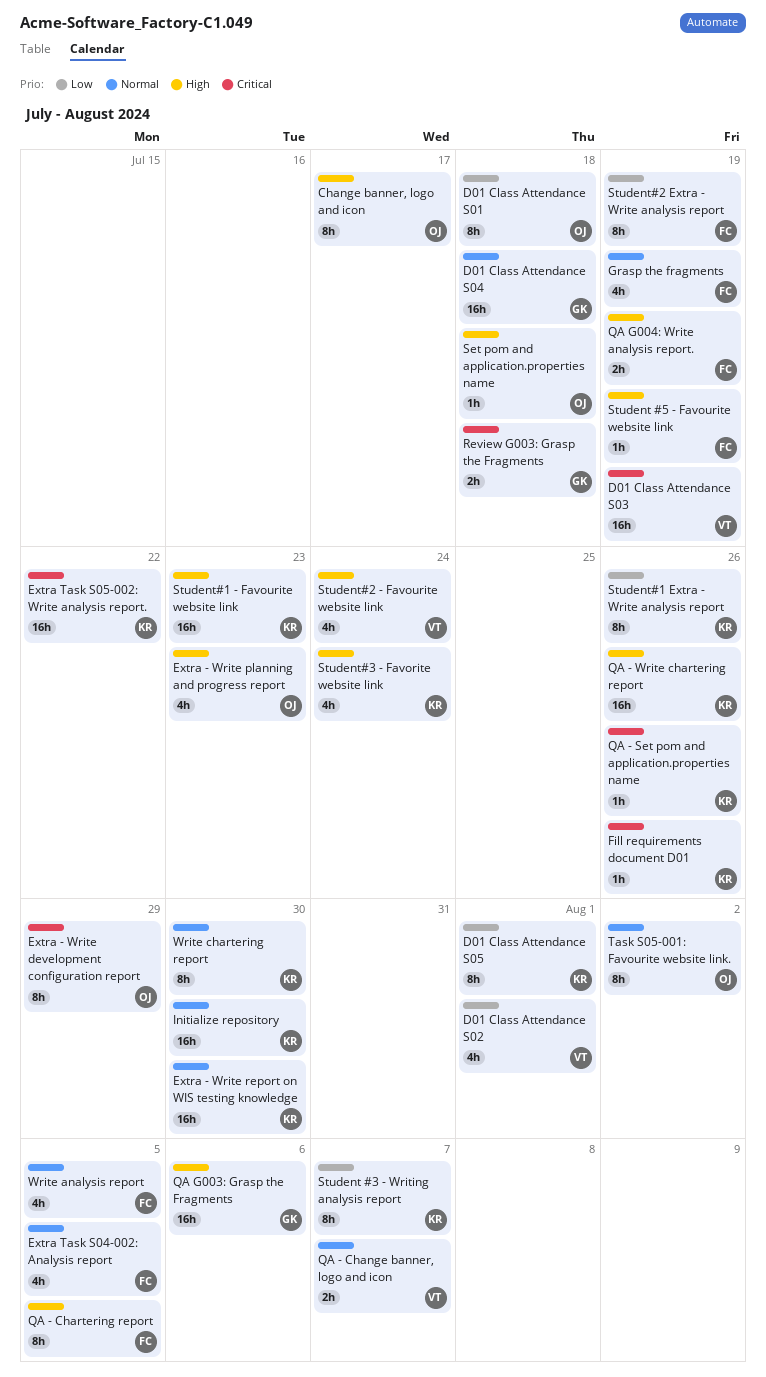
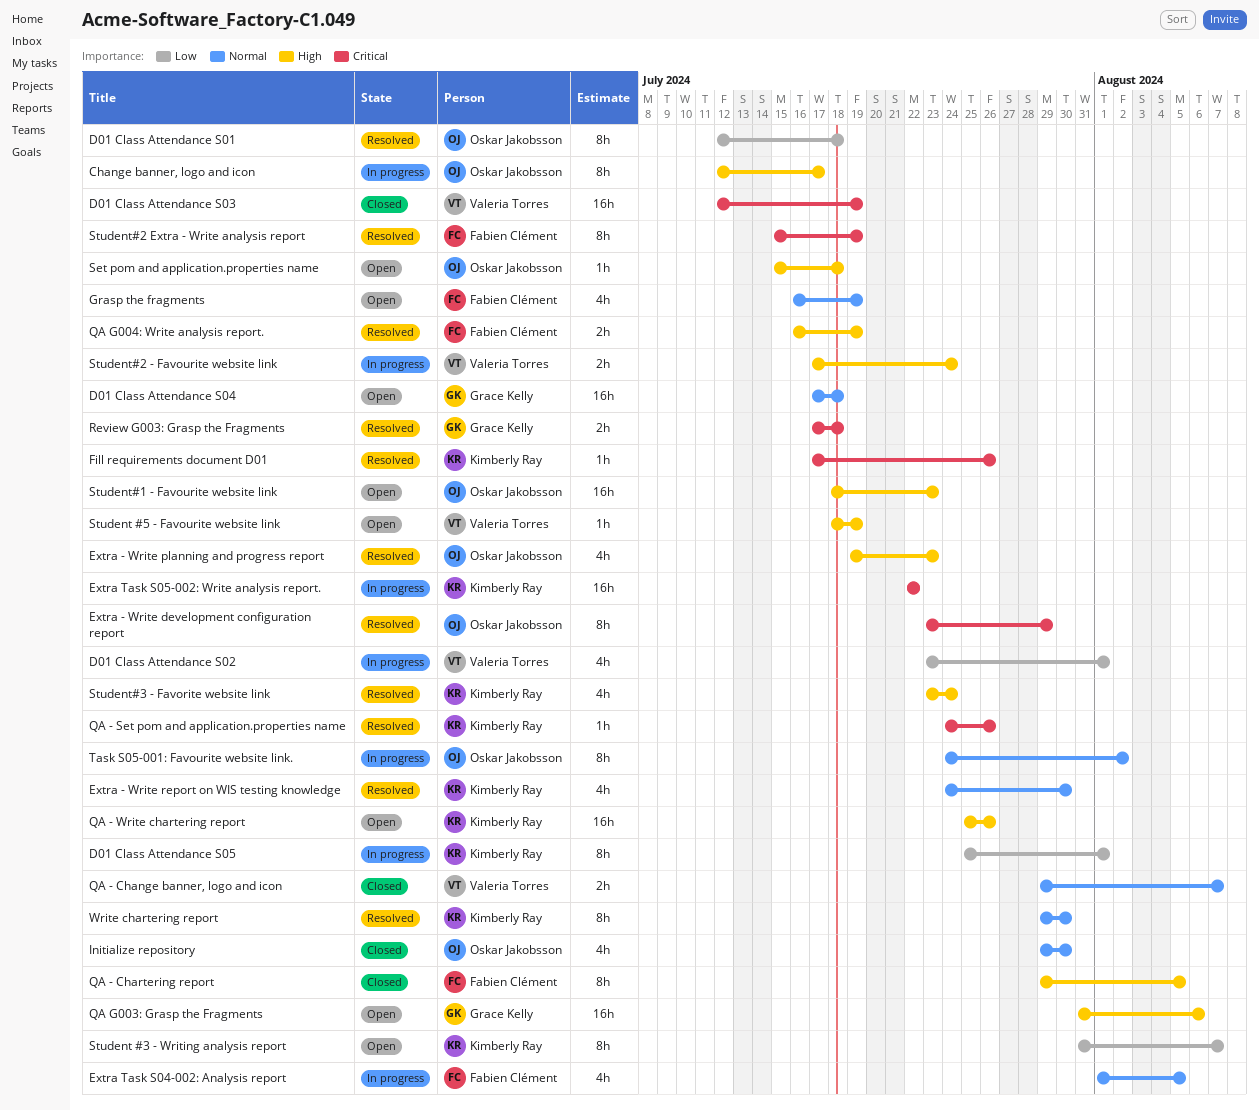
Extra - Write report on WIS testing knowledge, estimate: 16h -> 4h
Initialize repository, owner: Kimberly Ray -> Oskar Jakobsson
Initialize repository, estimate: 16h -> 4h
Student #5 - Favourite website link, owner: Fabien Clément -> Valeria Torres
Student#1 - Favourite website link, owner: Kimberly Ray -> Oskar Jakobsson
Student#1 Extra - Write analysis report: present -> none
Student#2 - Favourite website link, estimate: 4h -> 2h
Student#2 Extra - Write analysis report, priority: Low -> Critical
Write analysis report: present -> none

